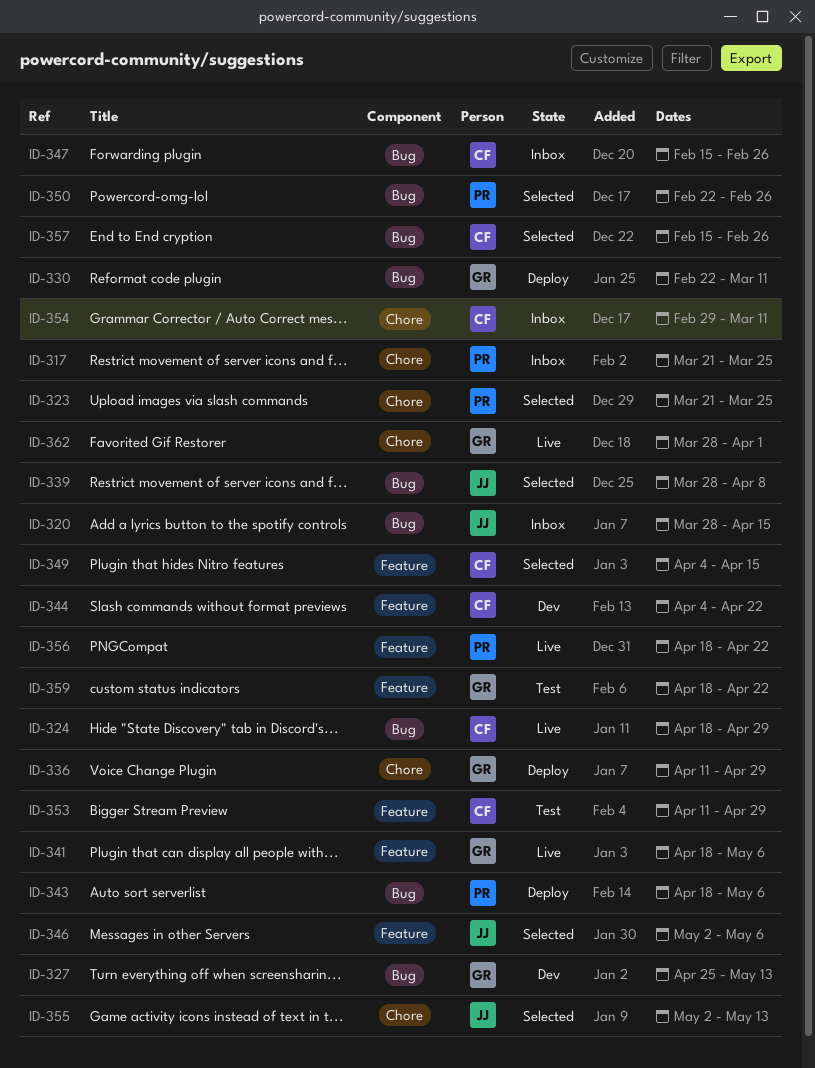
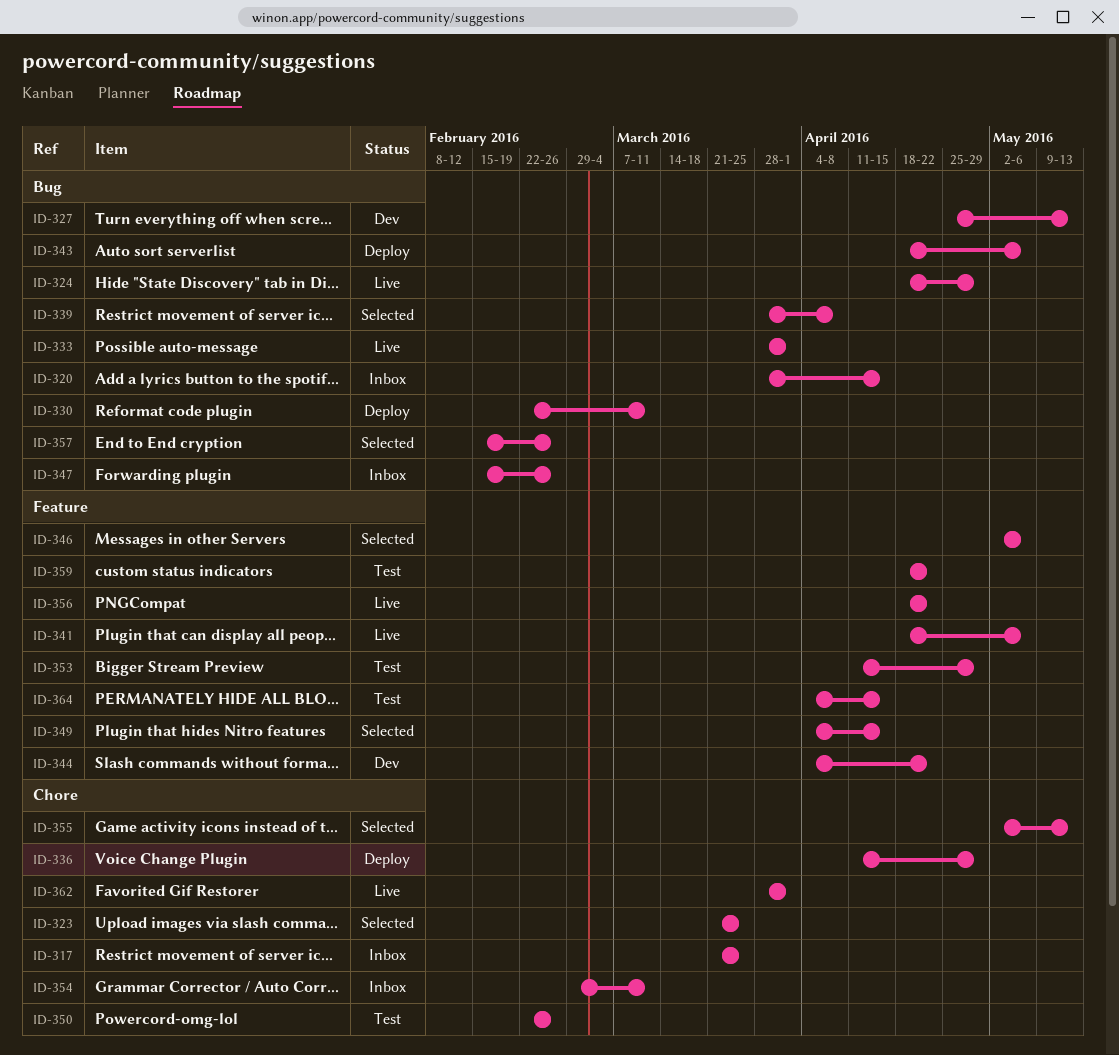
ID-333: none -> present
ID-350, status: Selected -> Test
ID-350, label: Bug -> Chore
ID-364: none -> present

